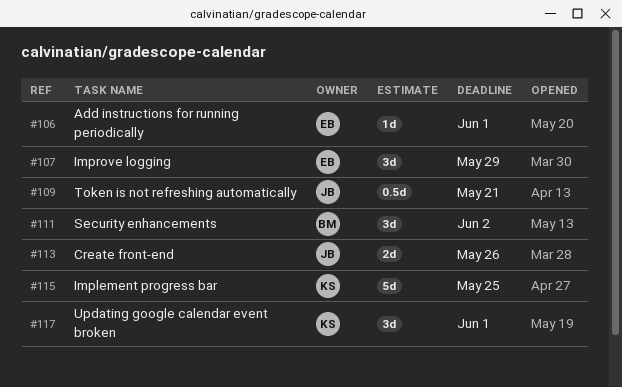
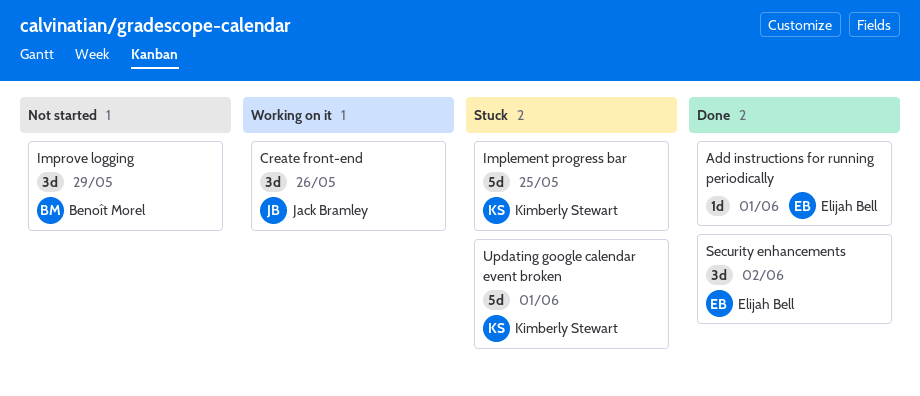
Create front-end, estimate: 2d -> 3d
Improve logging, owner: Elijah Bell -> Benoît Morel
Security enhancements, owner: Benoît Morel -> Elijah Bell
Token is not refreshing automatically: present -> none
Updating google calendar event broken, estimate: 3d -> 5d

